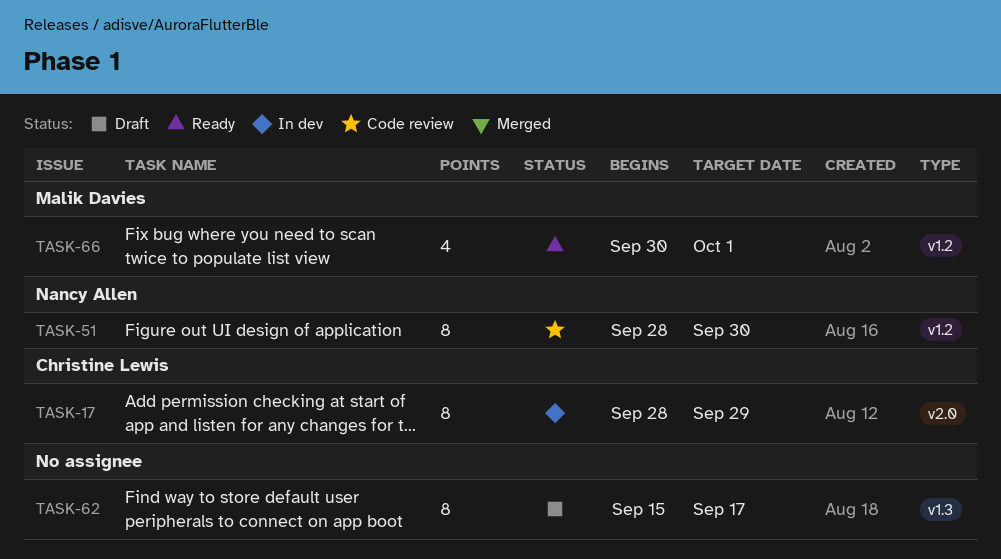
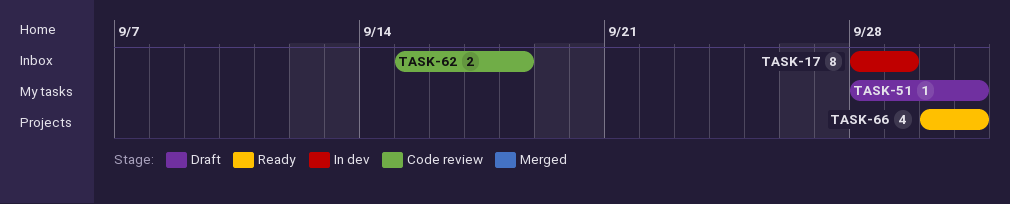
TASK-51, status: Code review -> Draft
TASK-51, estimate: 8 -> 1
TASK-51, due: Sep 30 -> Oct 1
TASK-62, status: Draft -> Code review
TASK-62, estimate: 8 -> 2
TASK-62, due: Sep 17 -> Sep 18

